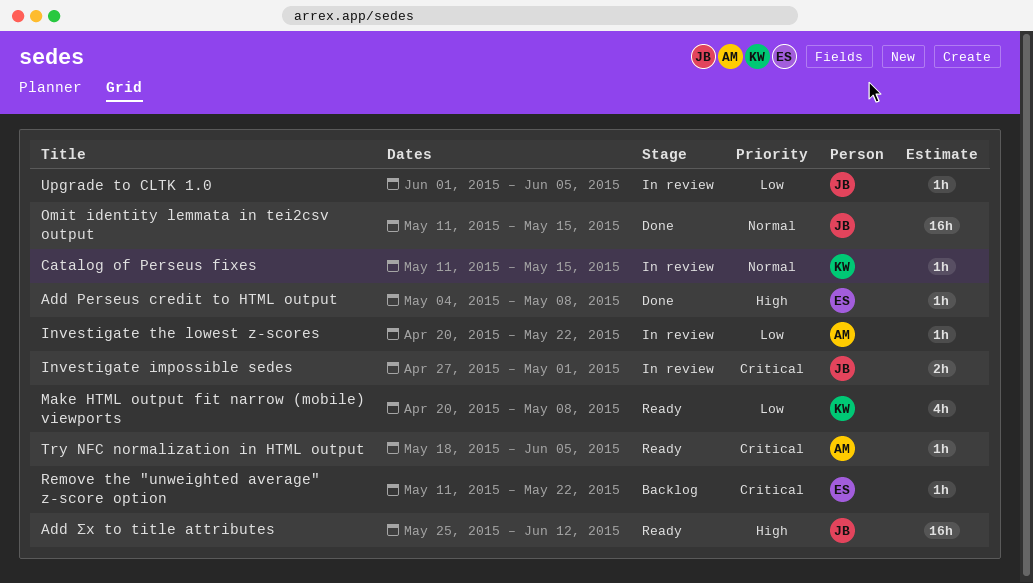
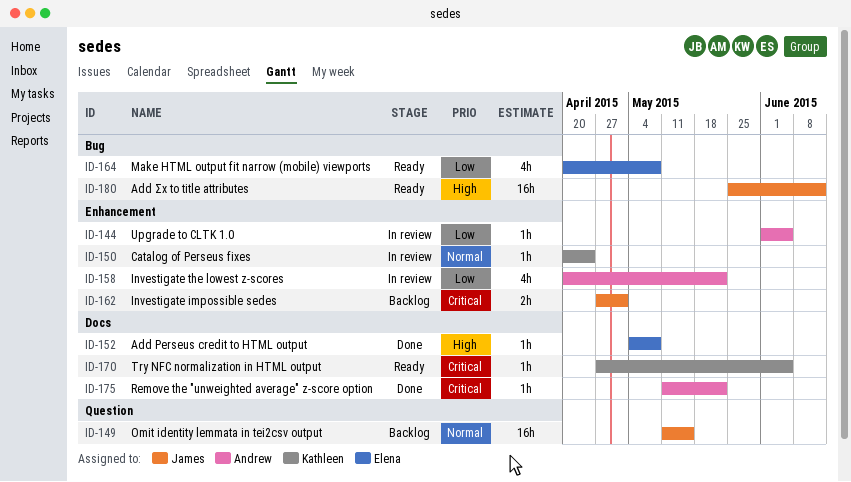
Catalog of Perseus fixes, start: May 11 -> Apr 20
Catalog of Perseus fixes, due: May 15 -> Apr 24
Investigate impossible sedes, status: In review -> Backlog
Investigate the lowest z-scores, estimate: 1h -> 4h
Make HTML output fit narrow (mobile) viewports, owner: Kathleen -> Elena
Omit identity lemmata in tei2csv output, status: Done -> Backlog
Remove the "unweighted average" z-score option, status: Backlog -> Done
Remove the "unweighted average" z-score option, owner: Elena -> Andrew
Try NFC normalization in HTML output, owner: Andrew -> Kathleen
Try NFC normalization in HTML output, start: May 18 -> Apr 27
Upgrade to CLTK 1.0, owner: James -> Andrew

